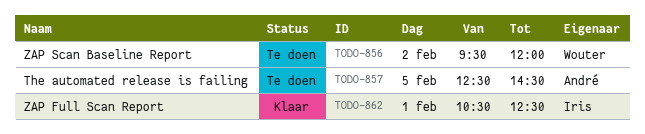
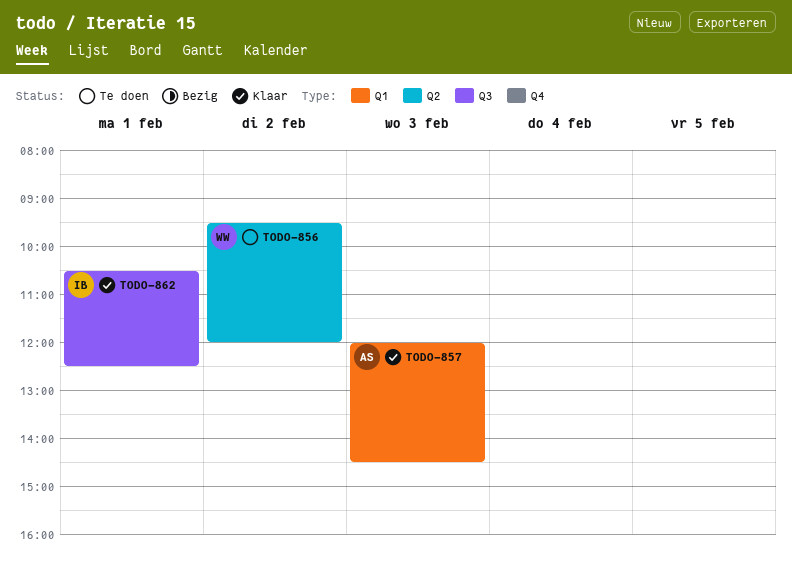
TODO-857, status: Te doen -> Klaar
TODO-857, day: Feb 5 -> Feb 3
TODO-857, begins: 12:30 -> 12:00

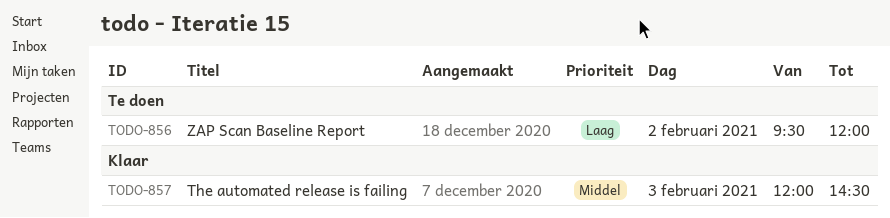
TODO-862: present -> none

